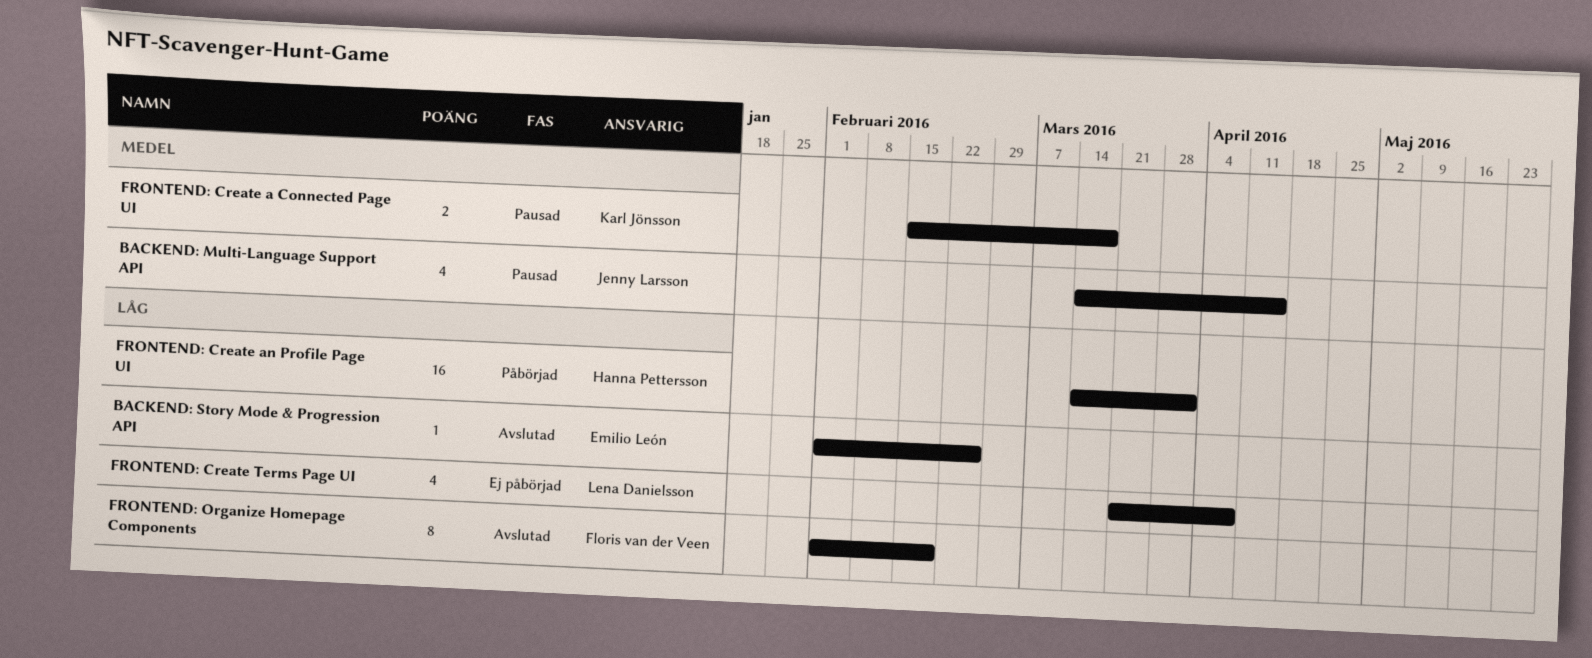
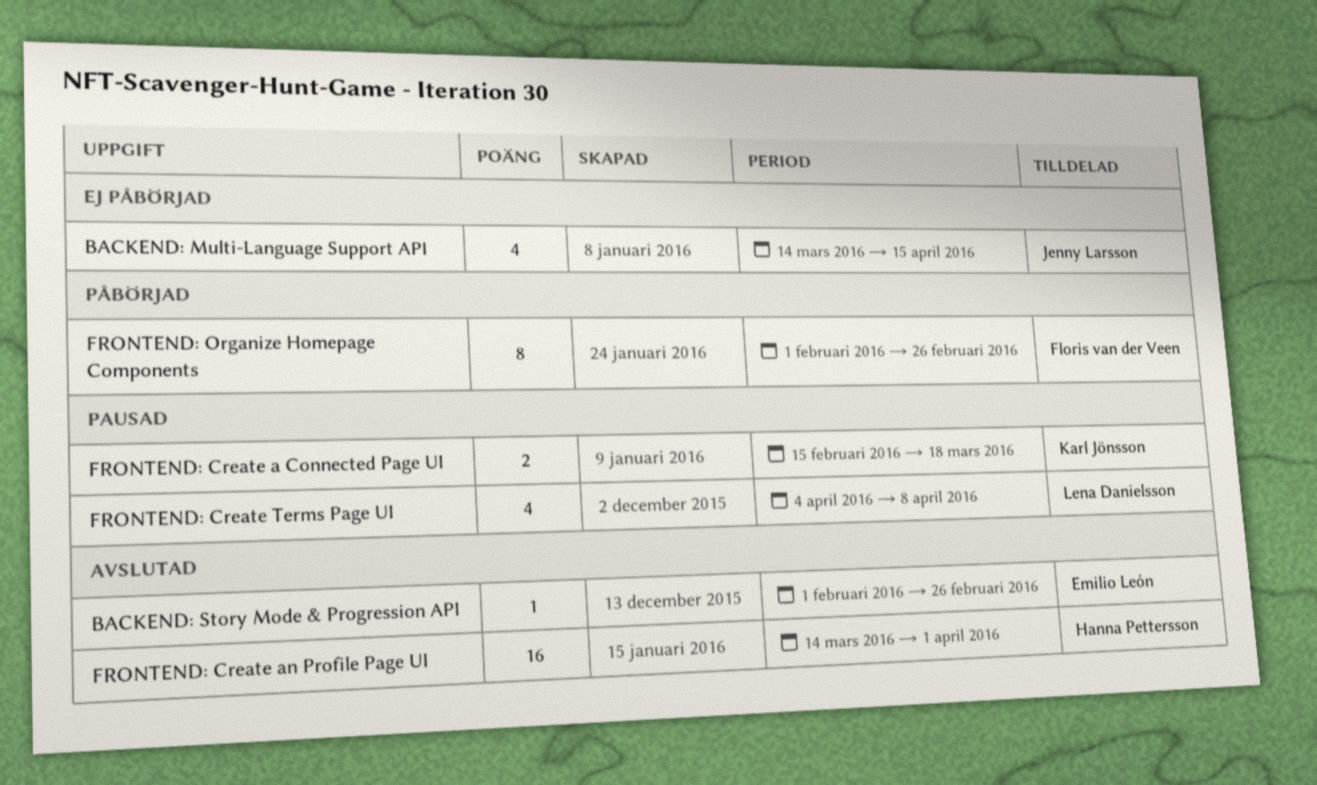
BACKEND: Multi-Language Support API, status: Pausad -> Ej påbörjad
FRONTEND: Create an Profile Page UI, status: Påbörjad -> Avslutad
FRONTEND: Create Terms Page UI, status: Ej påbörjad -> Pausad
FRONTEND: Create Terms Page UI, start: Mar 21 -> Apr 4
FRONTEND: Organize Homepage Components, status: Avslutad -> Påbörjad
FRONTEND: Organize Homepage Components, due: Feb 19 -> Feb 26

